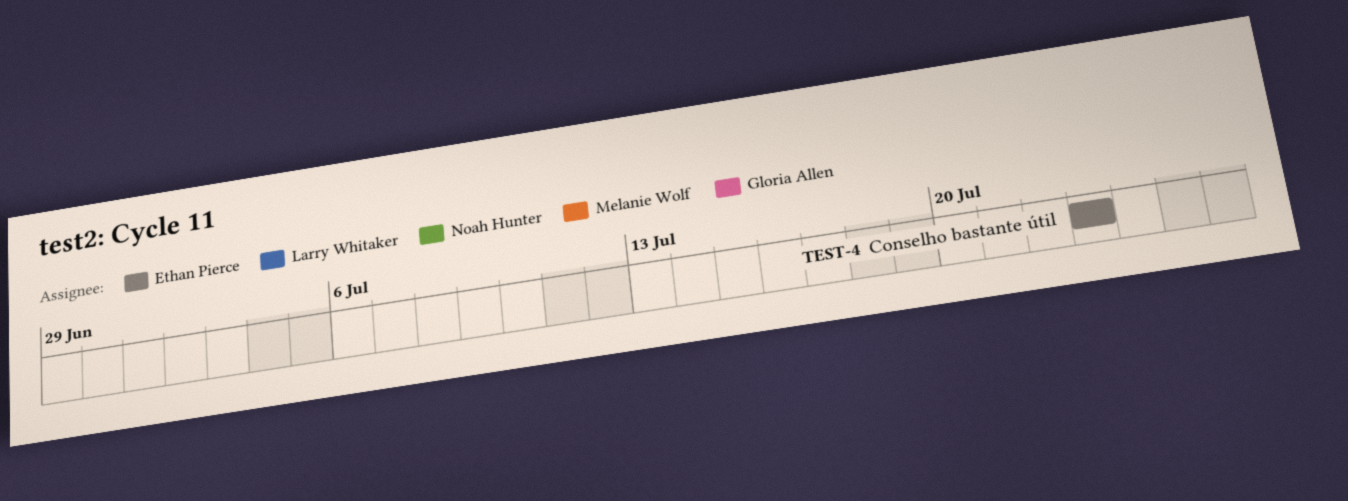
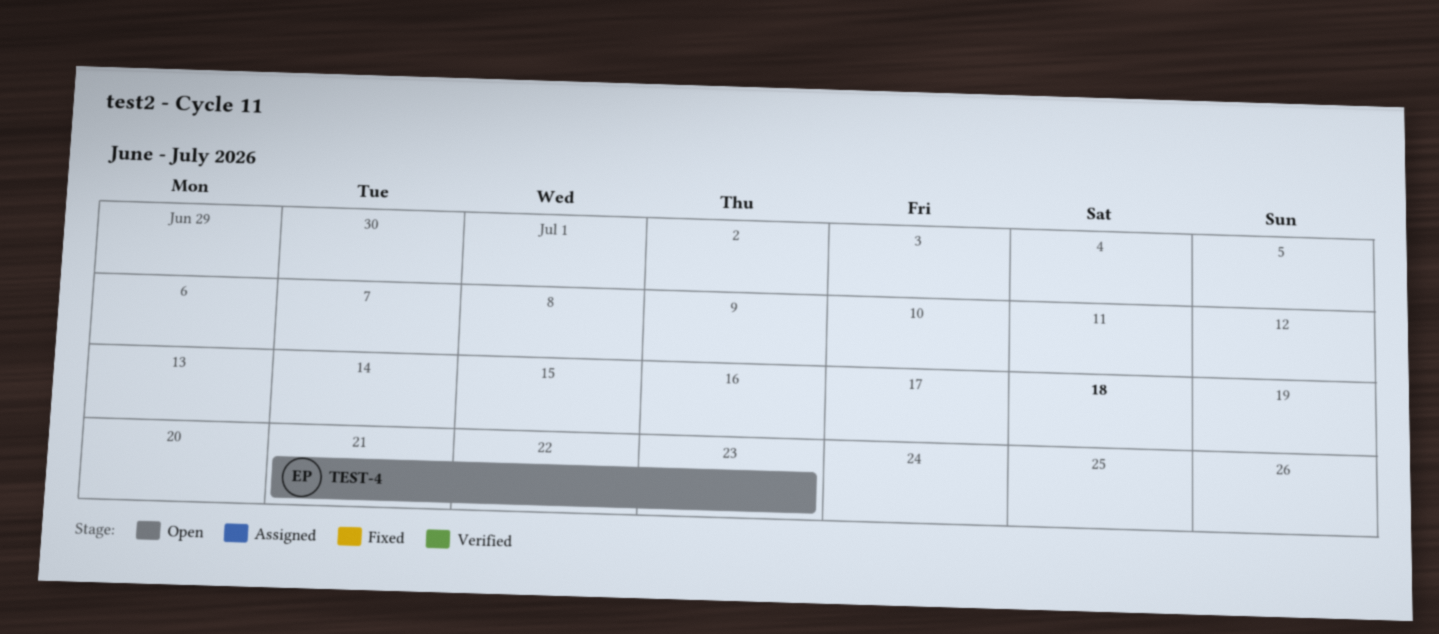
TEST-4, start: Jul 23 -> Jul 21

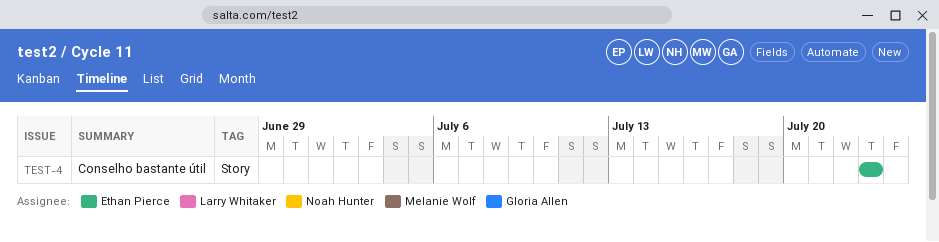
TEST-4, start: Jul 21 -> Jul 23

